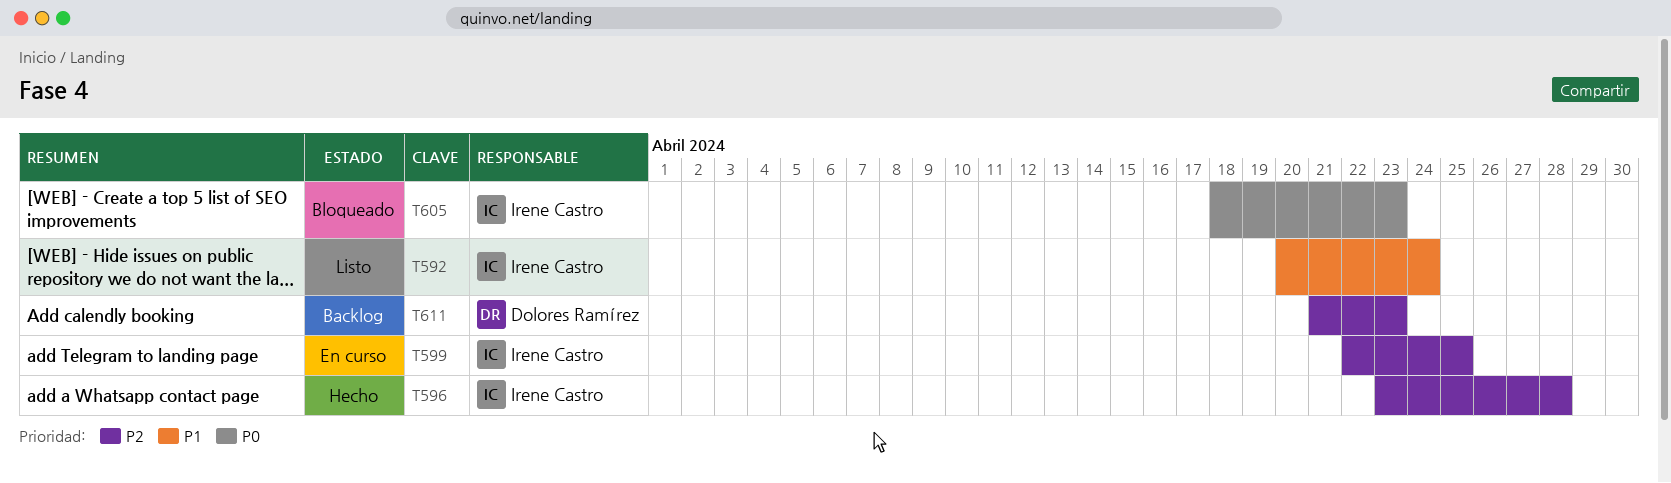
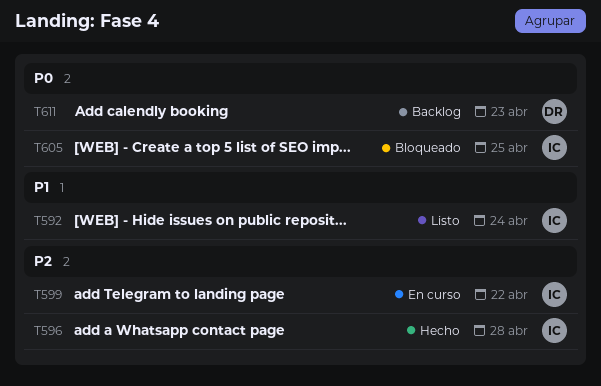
T599, due: Apr 25 -> Apr 22
T605, due: Apr 23 -> Apr 25
T611, priority: P2 -> P0

